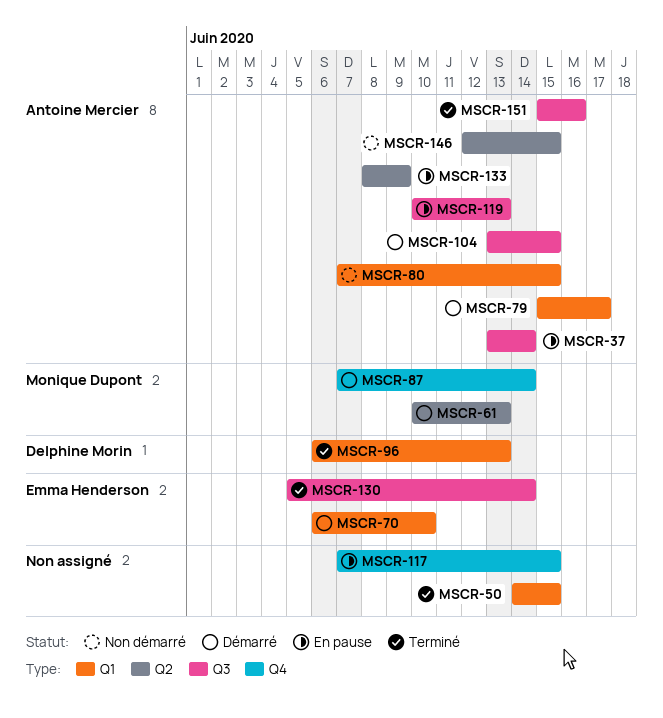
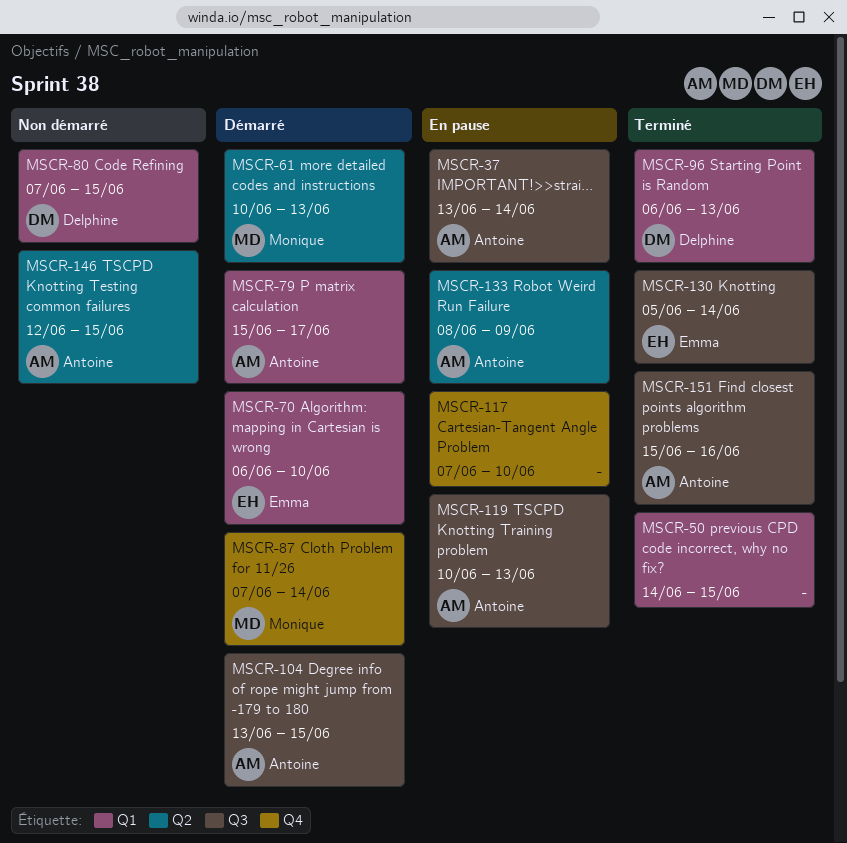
MSCR-80, owner: Antoine Mercier -> Delphine Morin
MSCR-117, due: Jun 15 -> Jun 10

